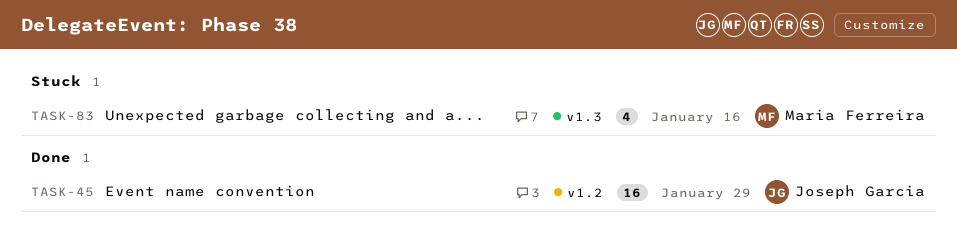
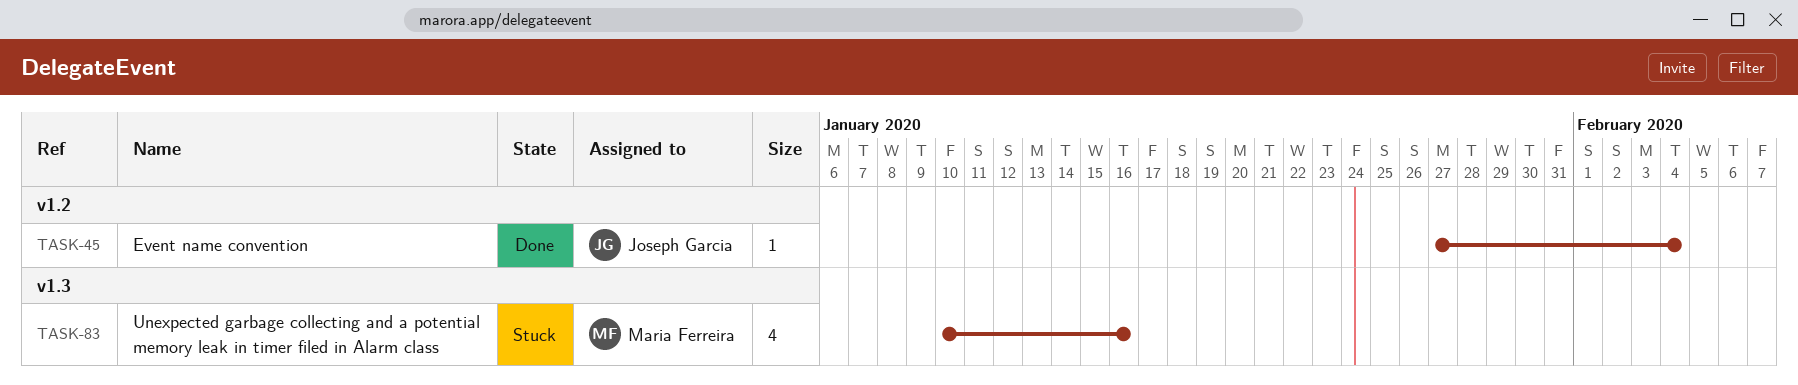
TASK-45, estimate: 16 -> 1
TASK-45, due: Jan 29 -> Feb 4

